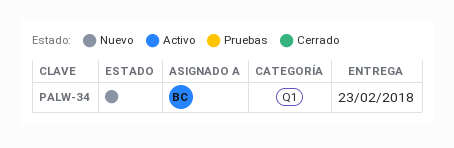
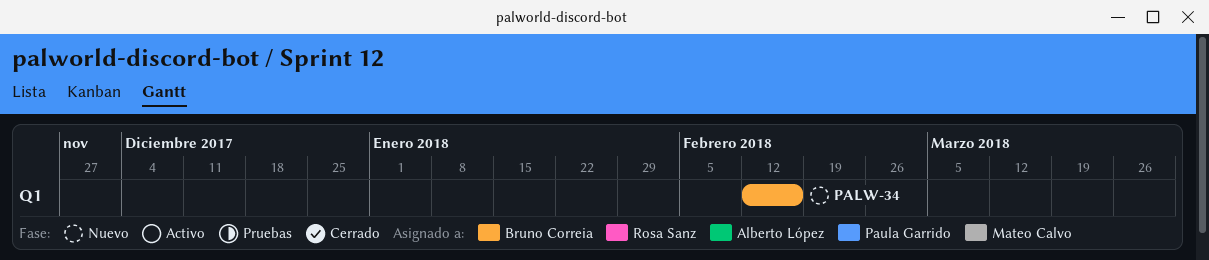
PALW-34, due: Feb 23 -> Feb 16

